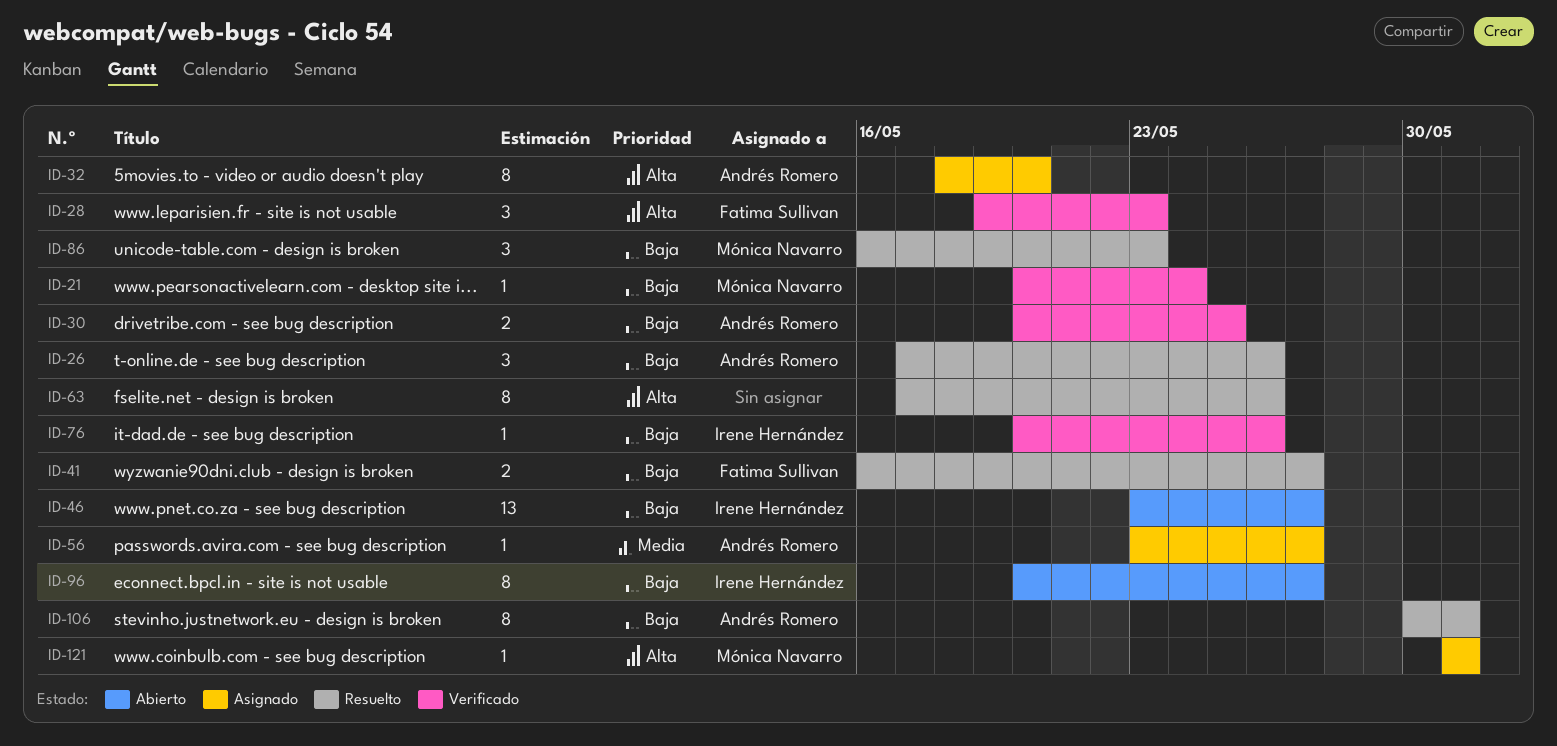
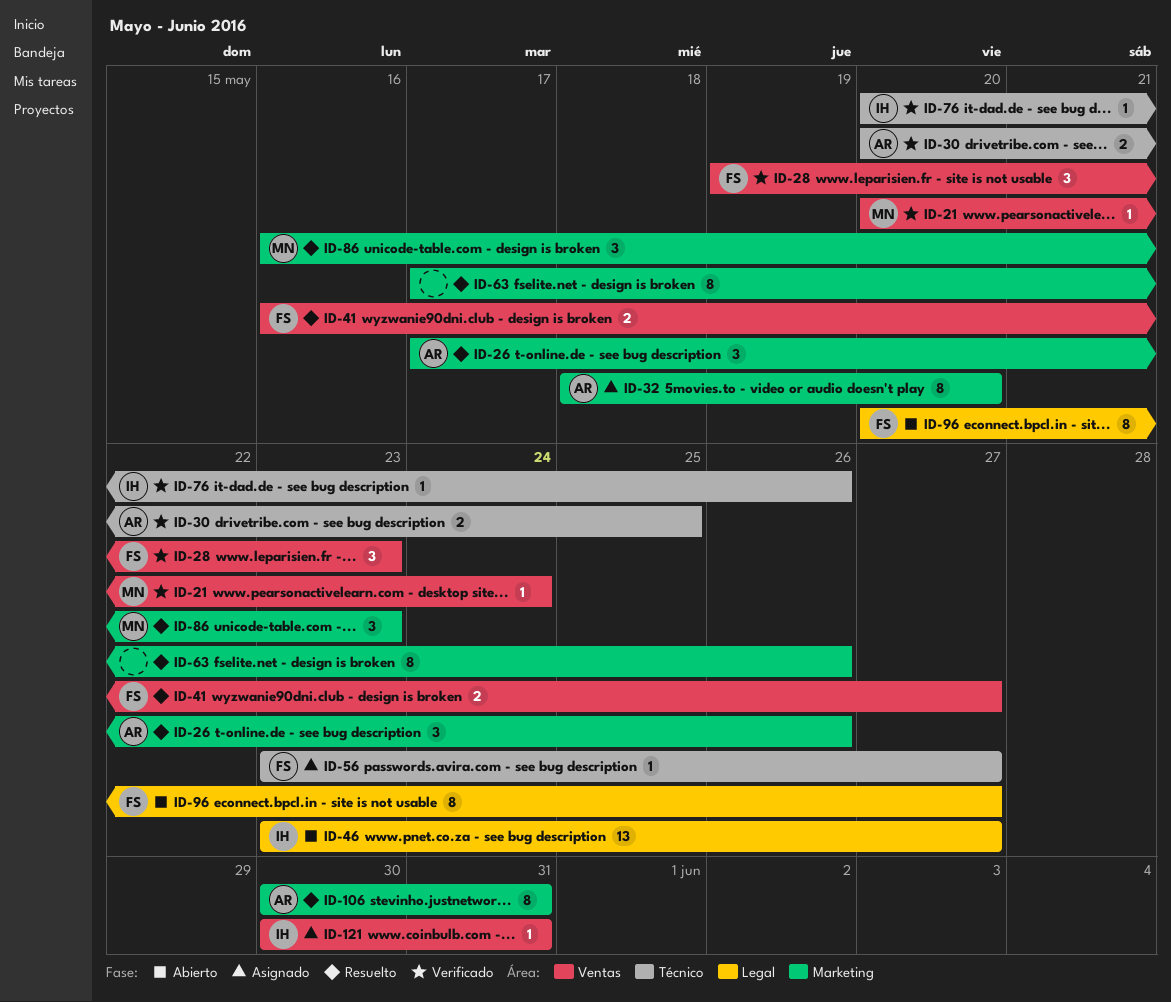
ID-56, owner: Andrés Romero -> Fatima Sullivan
ID-96, owner: Irene Hernández -> Fatima Sullivan
ID-121, owner: Mónica Navarro -> Irene Hernández
ID-121, start: May 31 -> May 30

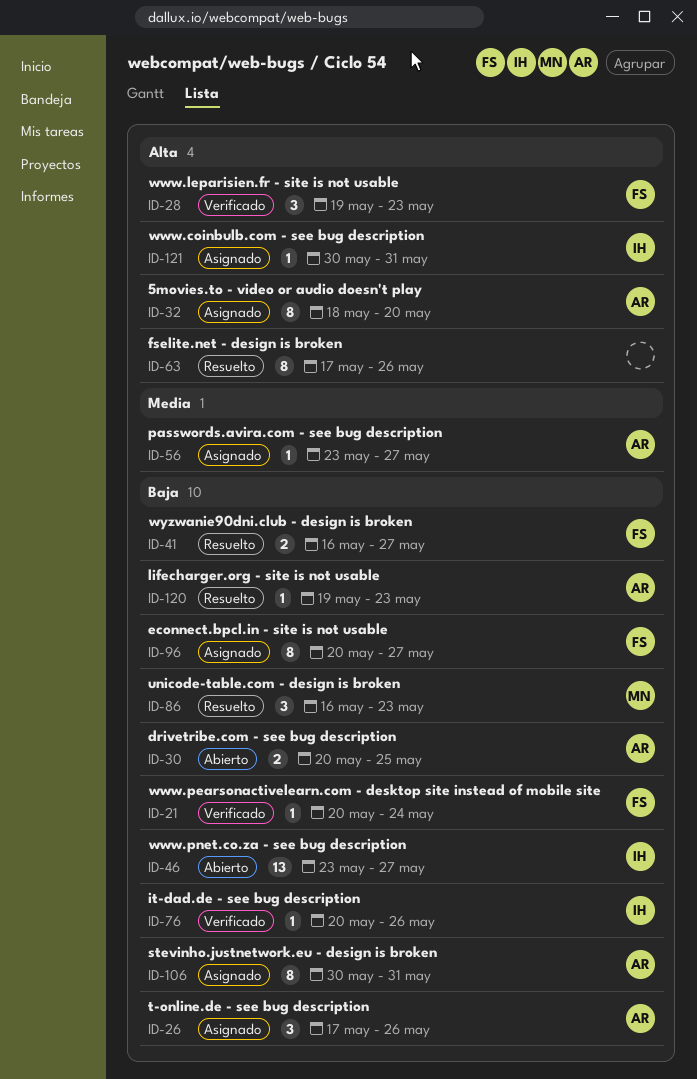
ID-21, owner: MN -> FS
ID-26, status: Resuelto -> Asignado
ID-30, status: Verificado -> Abierto
ID-56, owner: FS -> AR
ID-96, status: Abierto -> Asignado
ID-106, status: Resuelto -> Asignado
ID-120: none -> present

